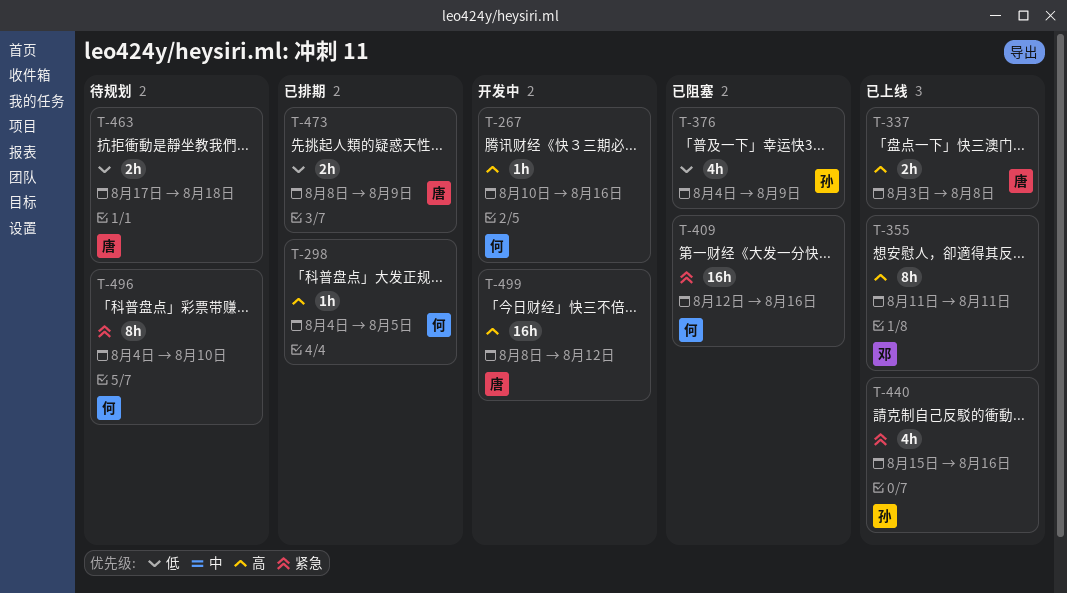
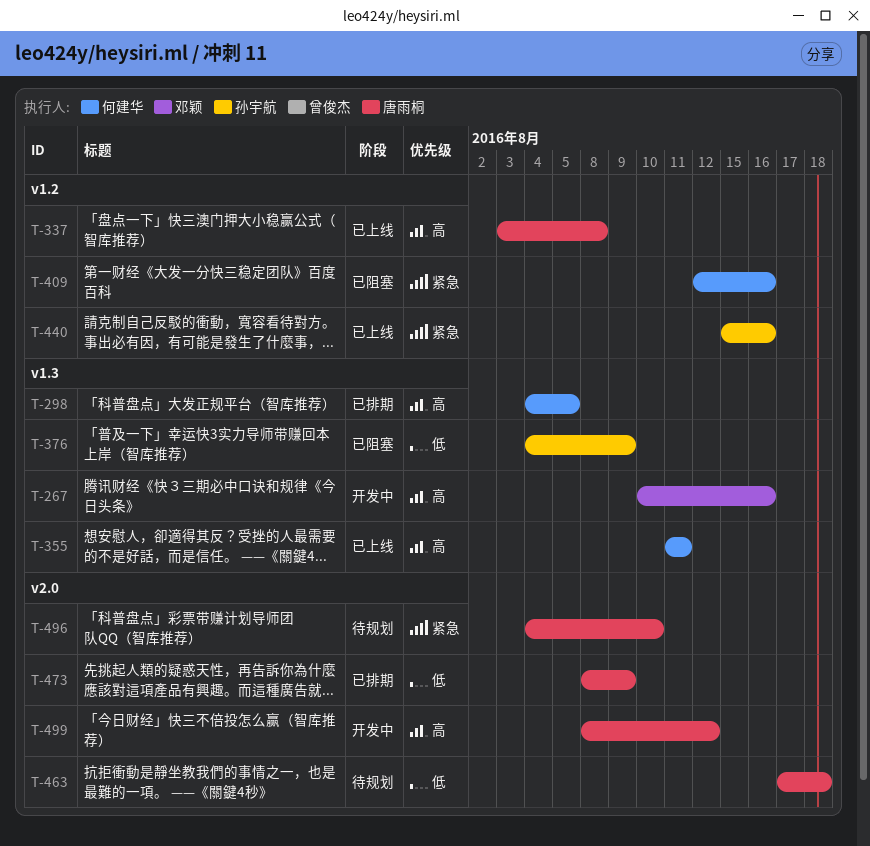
T-267, owner: 何建华 -> 邓颖
T-355, owner: 邓颖 -> 何建华
T-496, owner: 何建华 -> 唐雨桐

